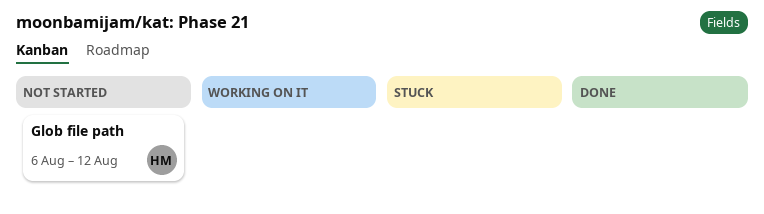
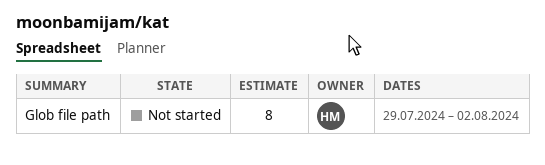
Glob file path, start: Aug 6 -> Jul 29
Glob file path, due: Aug 12 -> Aug 2

